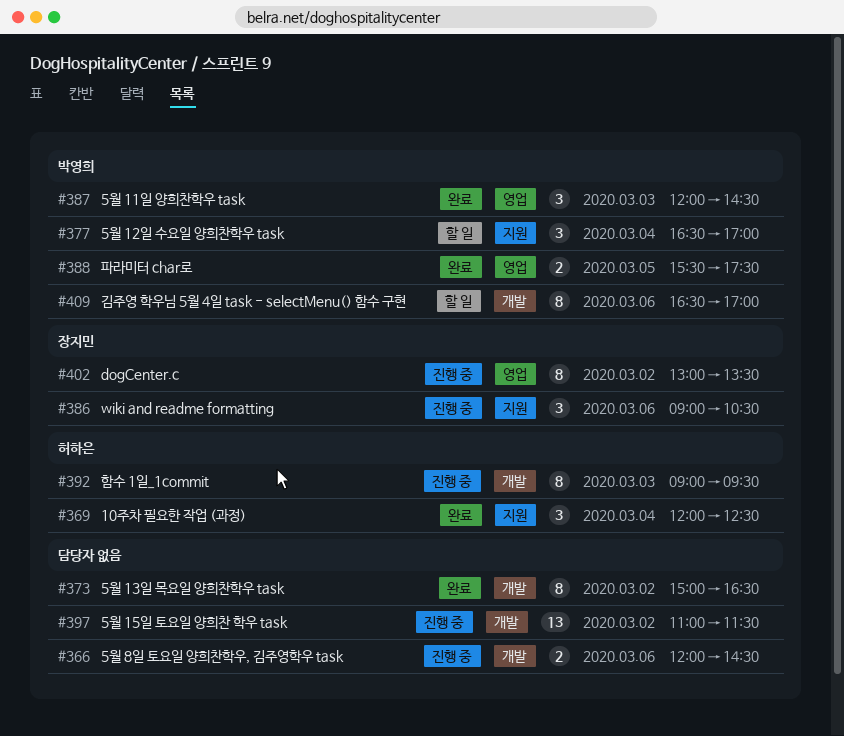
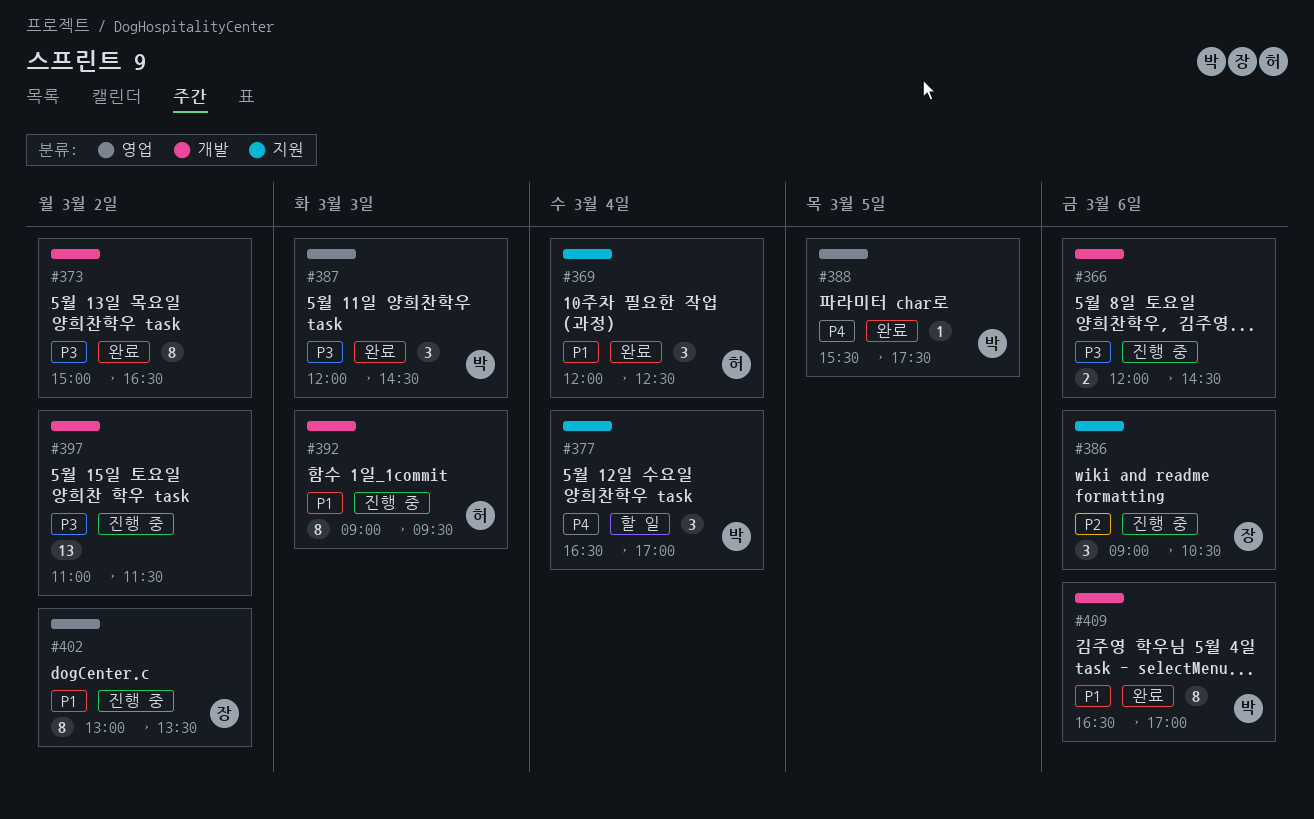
#388, estimate: 2 -> 1
#409, status: 할 일 -> 완료

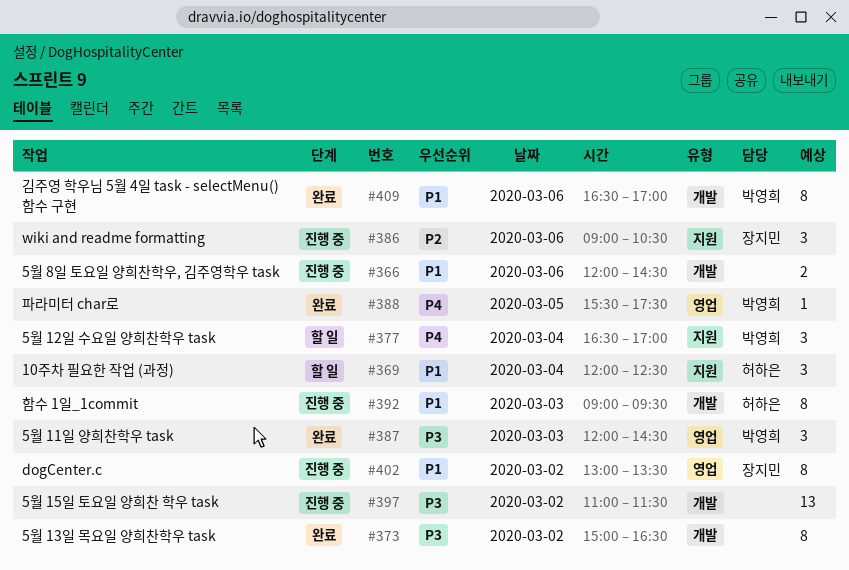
#366, priority: P3 -> P1
#369, status: 완료 -> 할 일

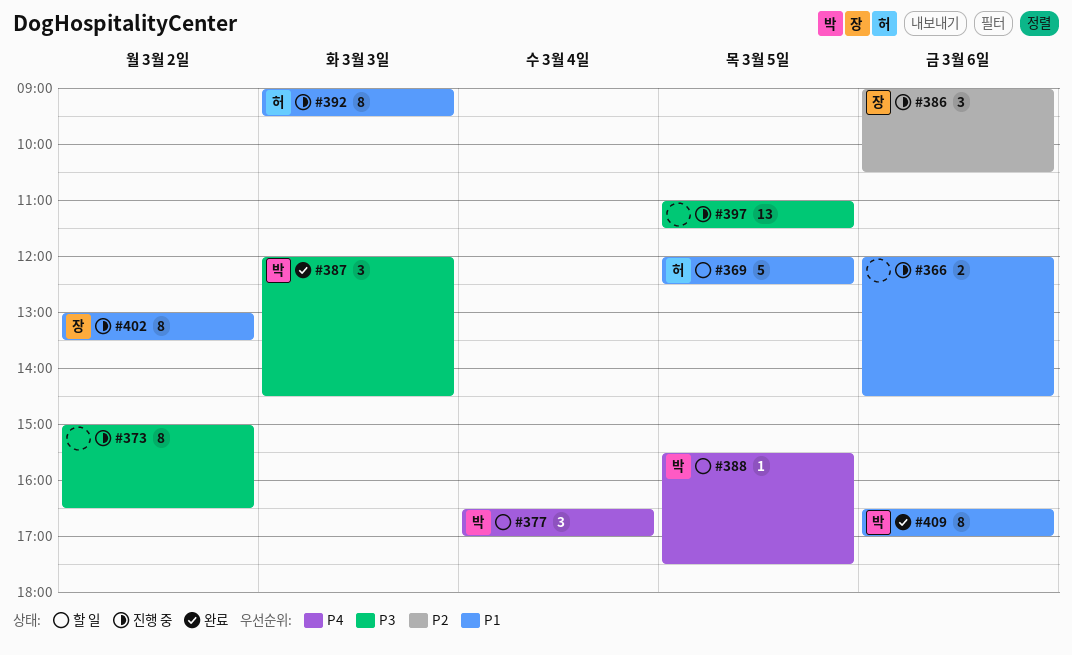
#369, estimate: 3 -> 5
#369, day: Mar 4 -> Mar 5
#373, status: 완료 -> 진행 중
#388, status: 완료 -> 할 일
#397, day: Mar 2 -> Mar 5

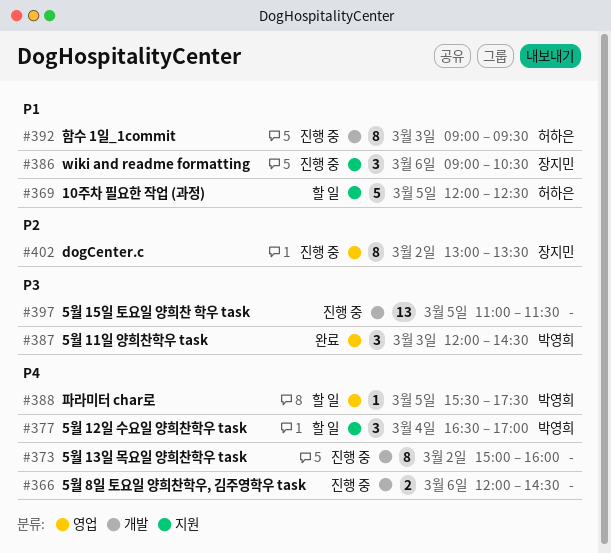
#366, priority: P1 -> P4
#373, priority: P3 -> P4
#373, ends: 16:30 -> 16:00
#386, priority: P2 -> P1
#402, priority: P1 -> P2
#409: present -> none

